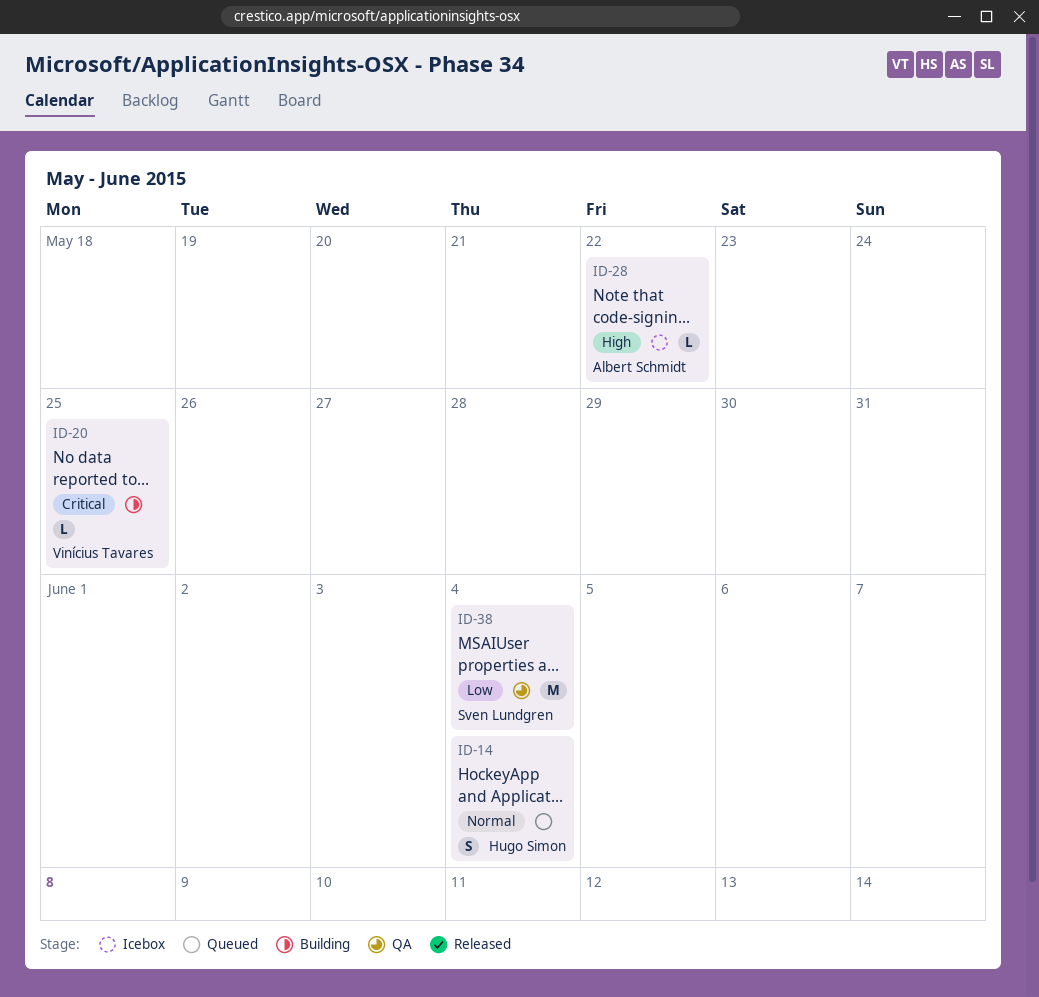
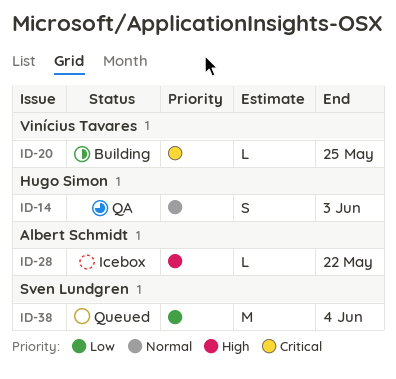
ID-14, status: Queued -> QA
ID-14, due: Jun 4 -> Jun 3
ID-38, status: QA -> Queued

